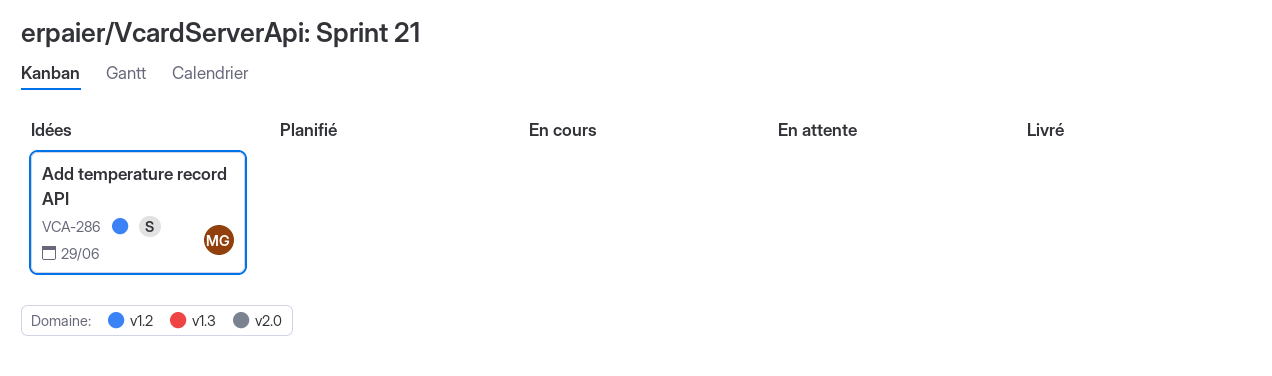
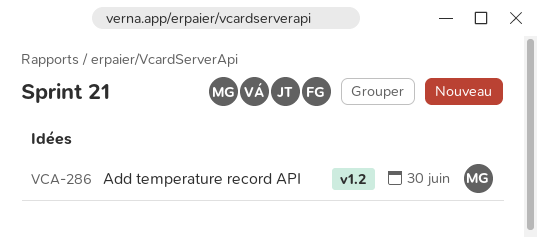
VCA-286, due: Jun 29 -> Jun 30

